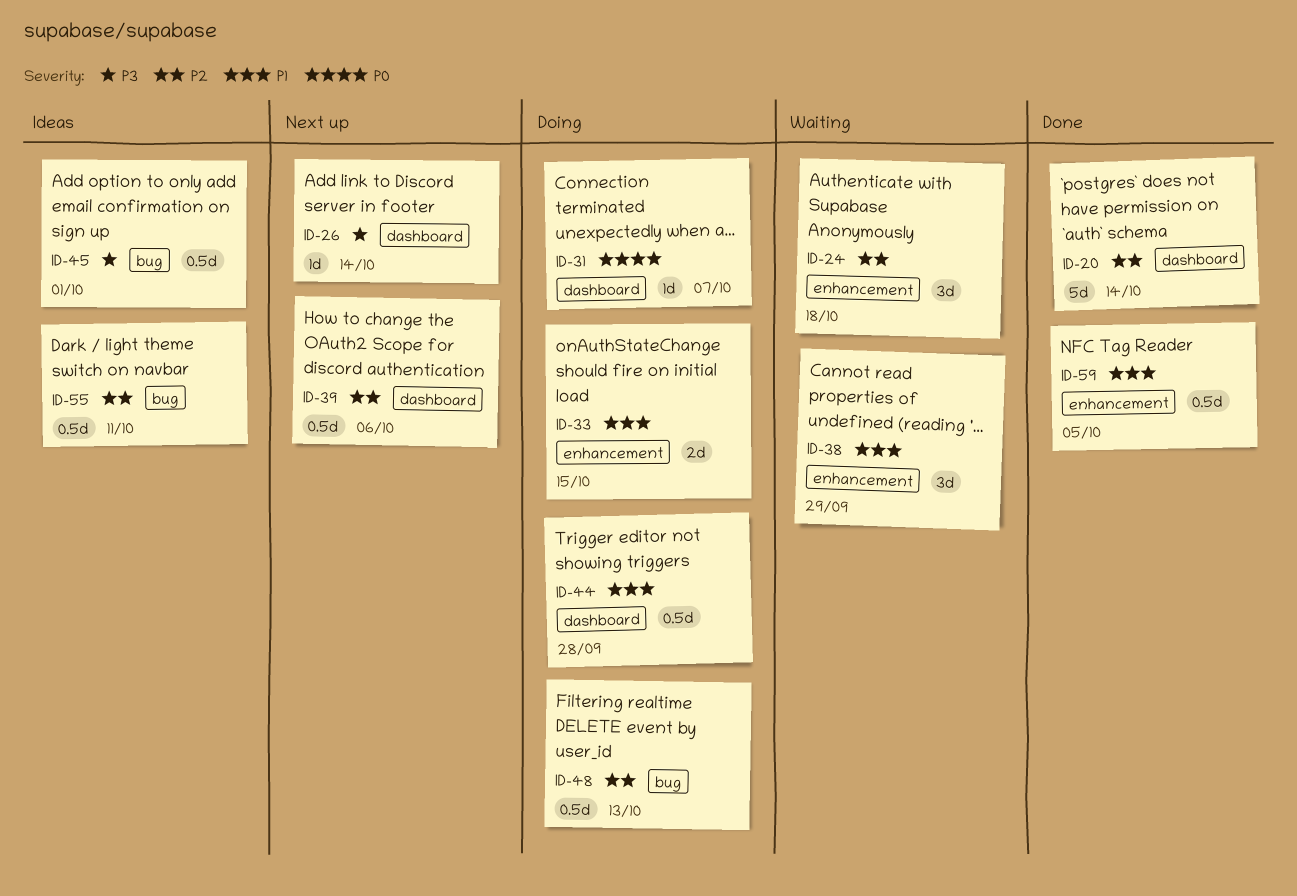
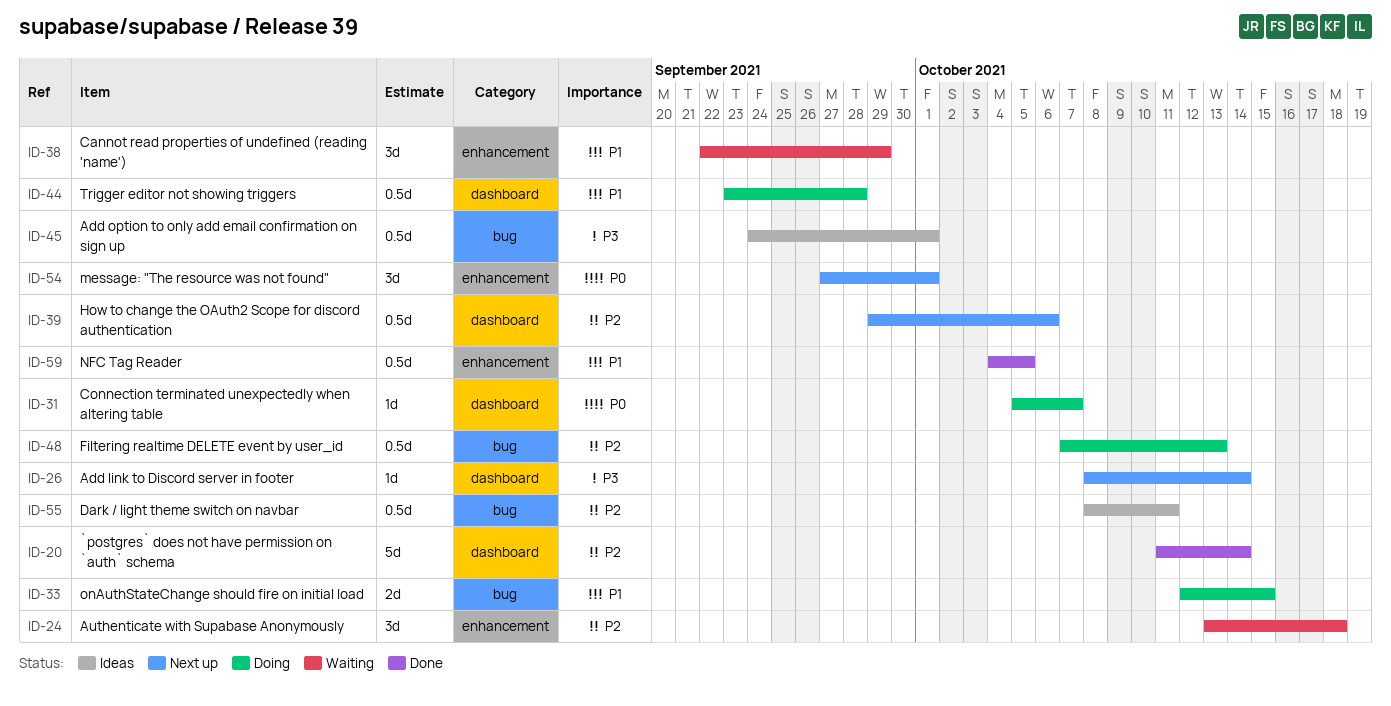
ID-33, label: enhancement -> bug
ID-54: none -> present

